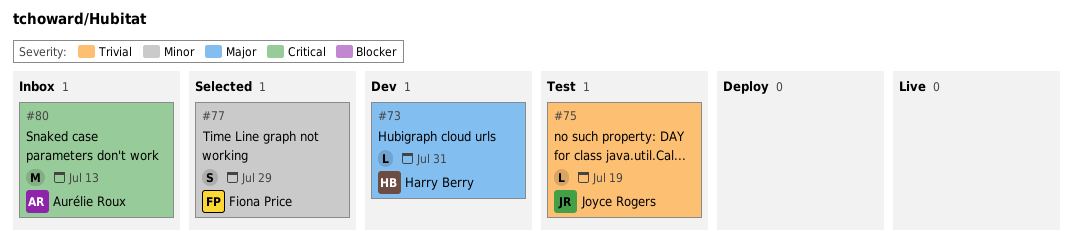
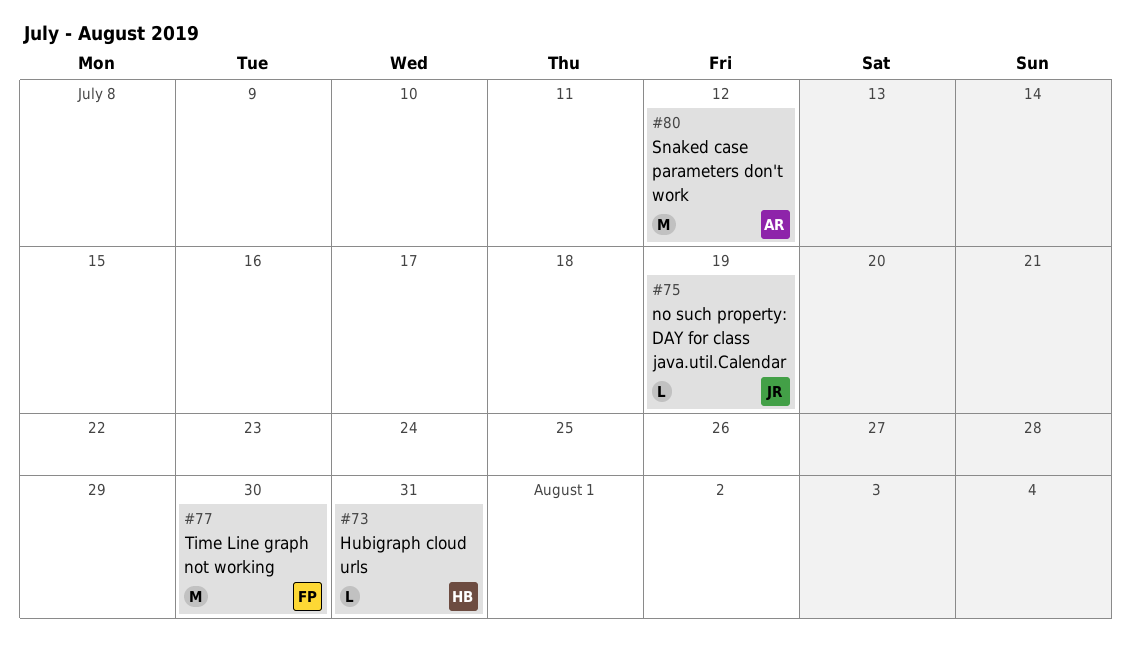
#77, estimate: S -> M
#77, due: Jul 29 -> Jul 30
#80, due: Jul 13 -> Jul 12

